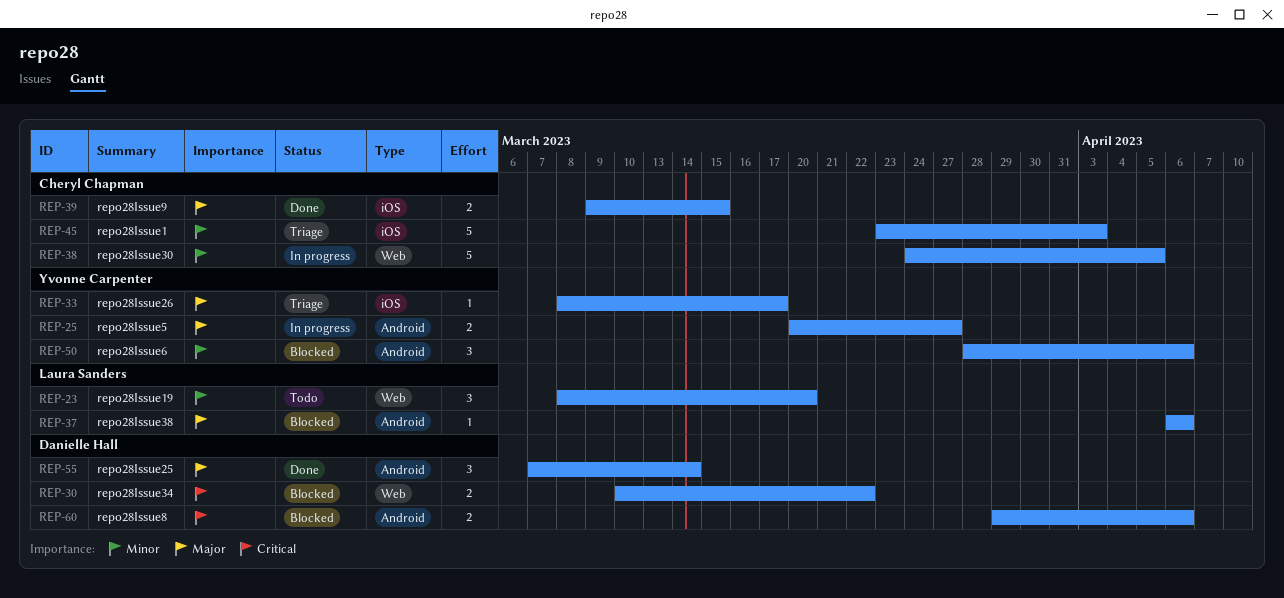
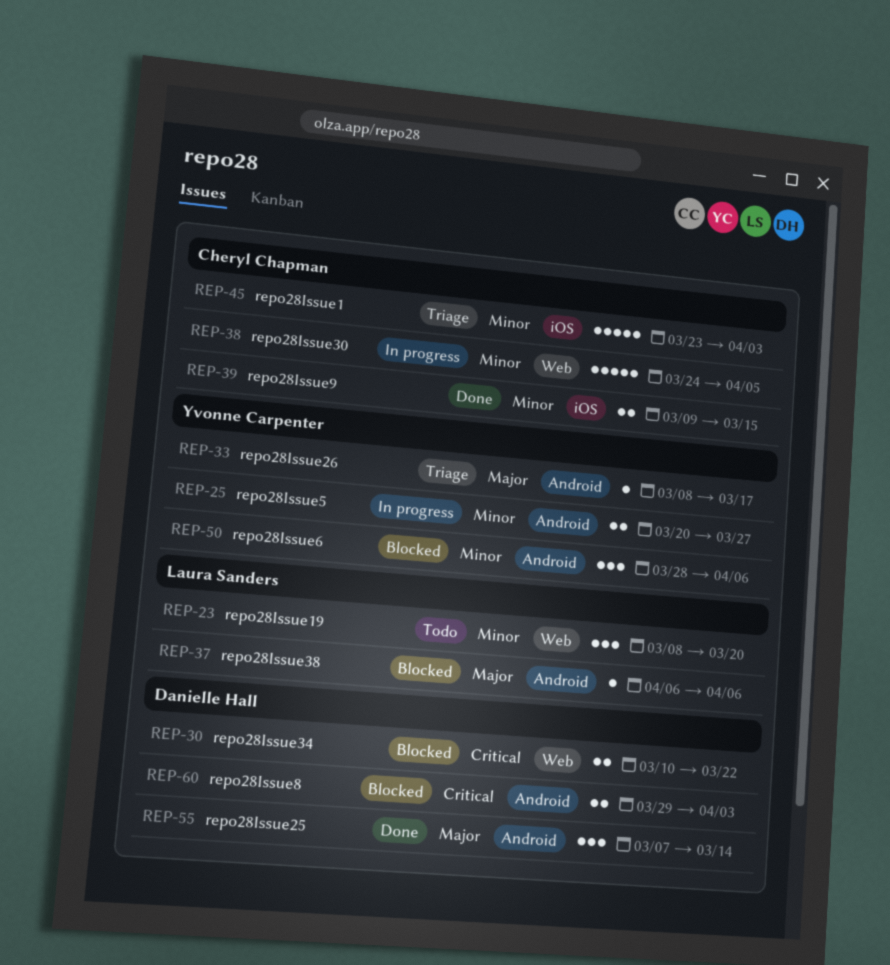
REP-25, priority: Major -> Minor
REP-33, label: iOS -> Android
REP-39, priority: Major -> Minor
REP-60, due: Apr 6 -> Apr 3

